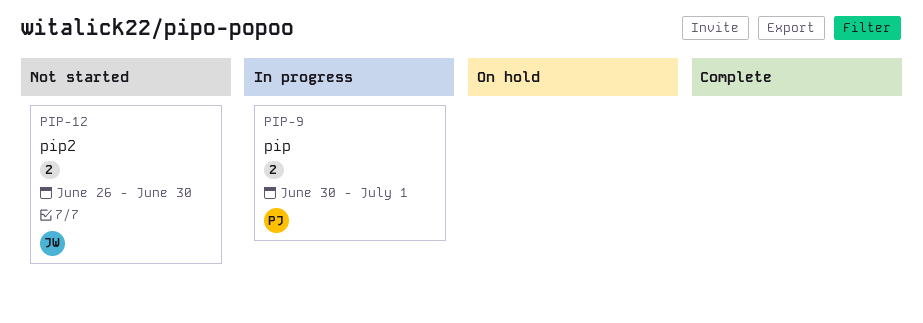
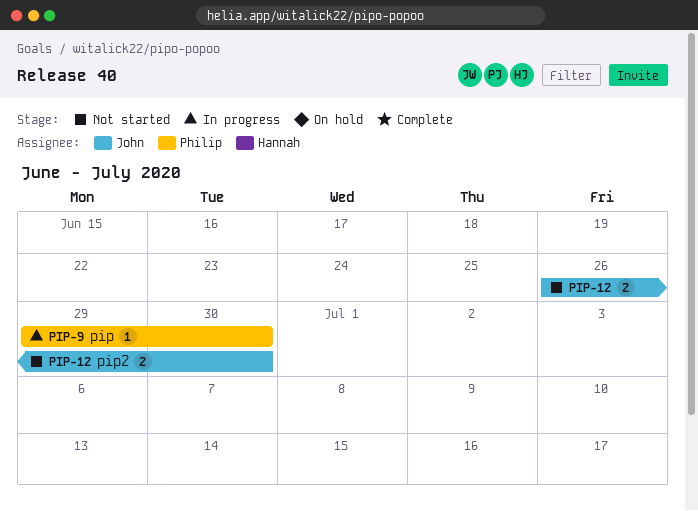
PIP-9, estimate: 2 -> 1
PIP-9, start: Jun 30 -> Jun 29
PIP-9, due: Jul 1 -> Jun 30

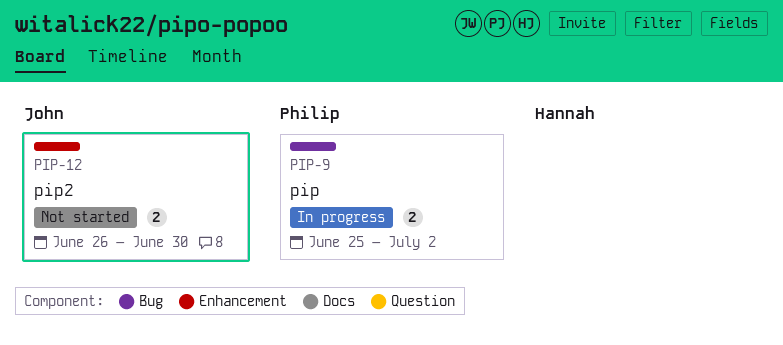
PIP-9, estimate: 1 -> 2
PIP-9, start: Jun 29 -> Jun 25
PIP-9, due: Jun 30 -> Jul 2

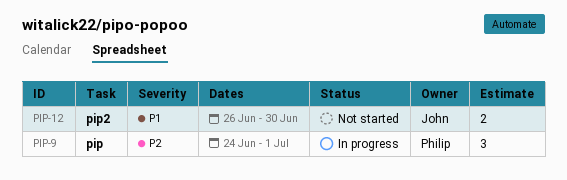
PIP-9, estimate: 2 -> 3
PIP-9, start: Jun 25 -> Jun 24
PIP-9, due: Jul 2 -> Jul 1

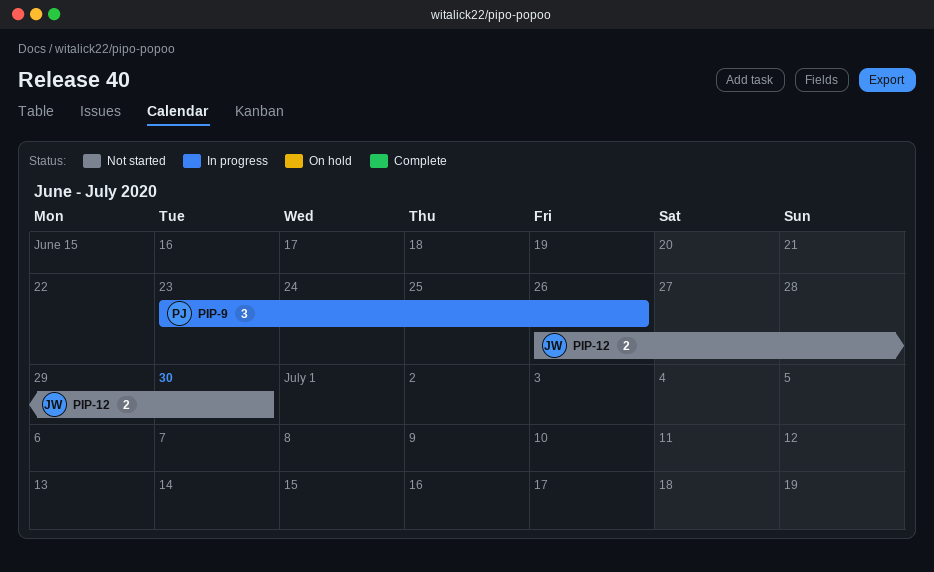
PIP-9, start: Jun 24 -> Jun 23
PIP-9, due: Jul 1 -> Jun 26

